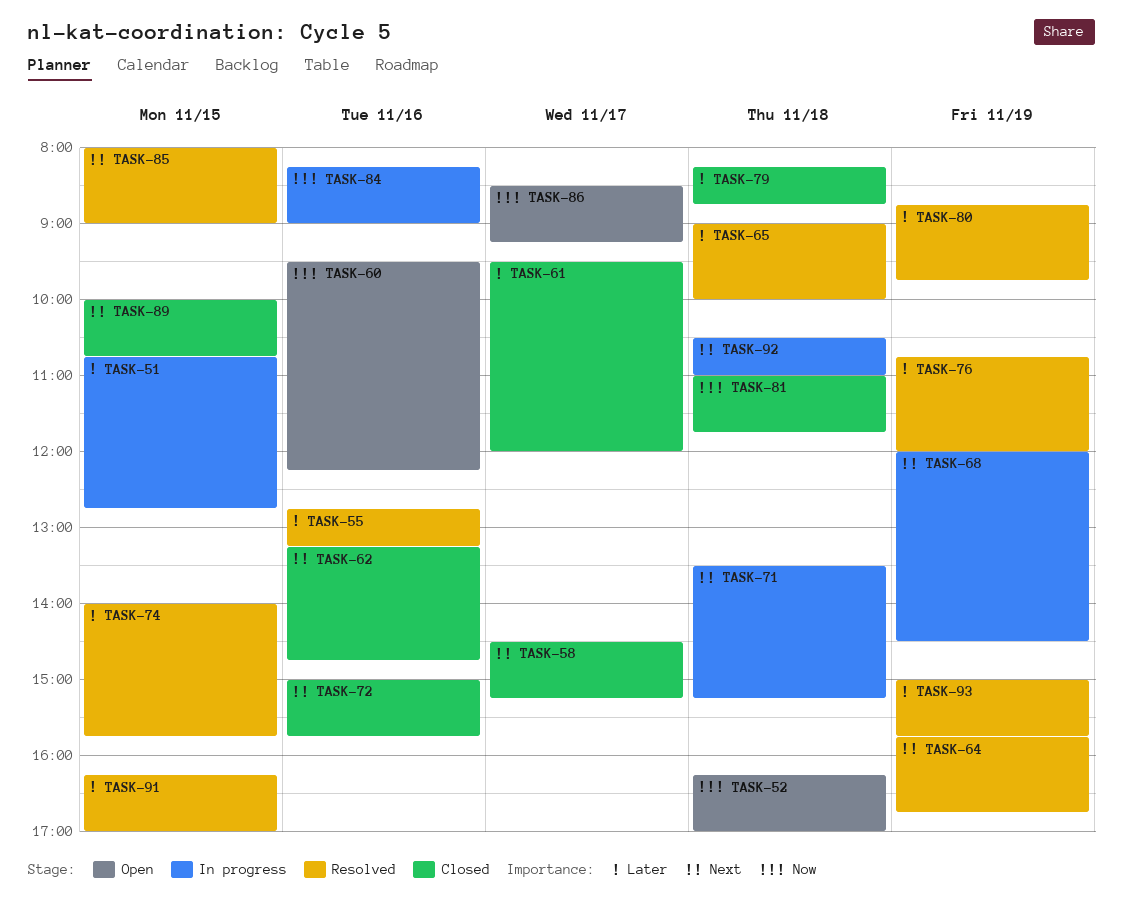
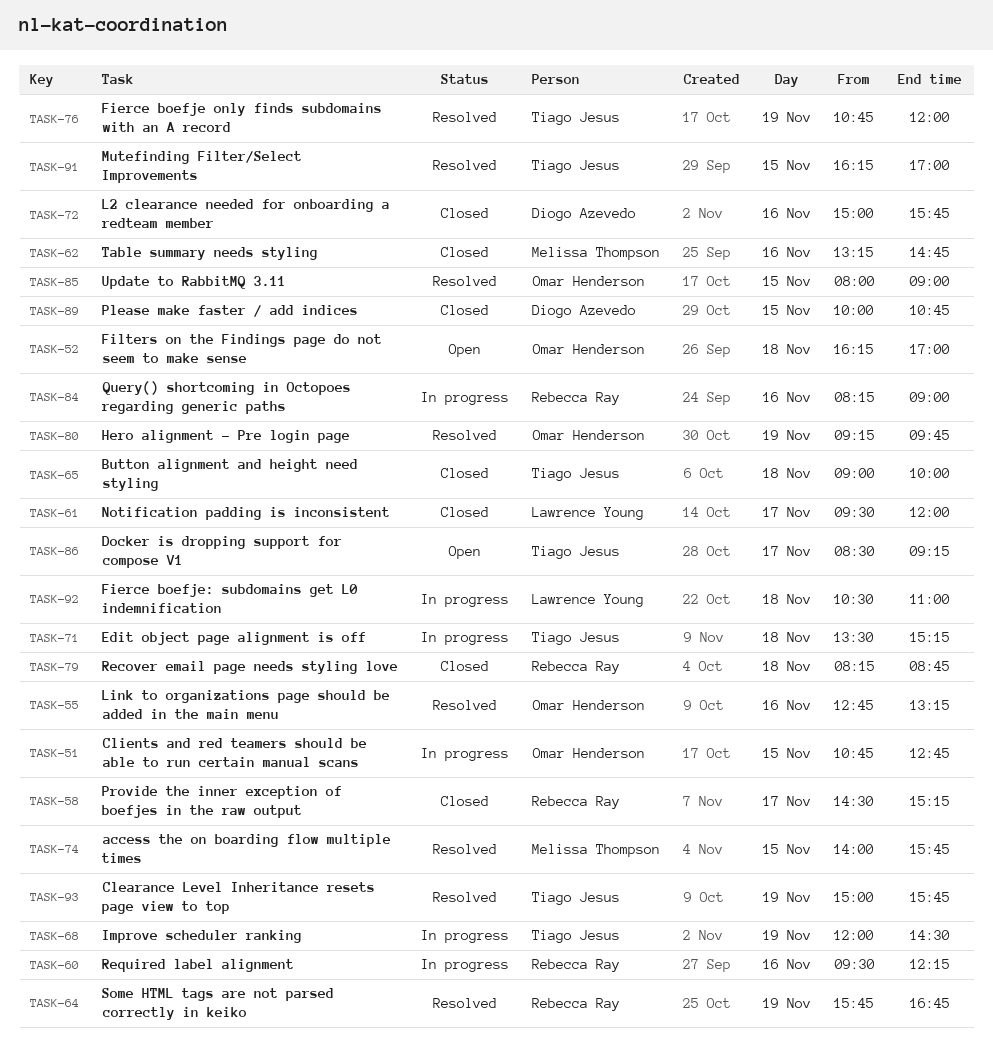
TASK-60, status: Open -> In progress
TASK-65, status: Resolved -> Closed
TASK-80, begins: 08:45 -> 09:15
TASK-81: present -> none

